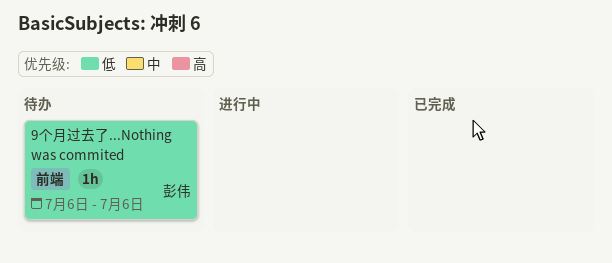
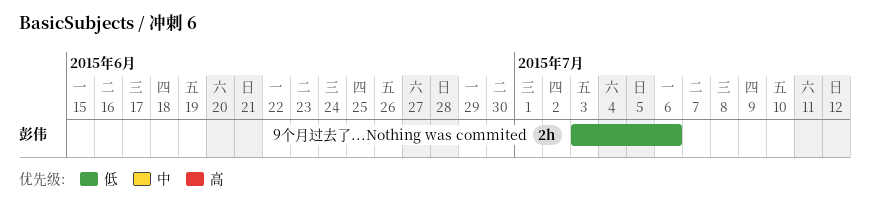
9个月过去了...Nothing was commited, estimate: 1h -> 2h
9个月过去了...Nothing was commited, start: Jul 6 -> Jul 3

